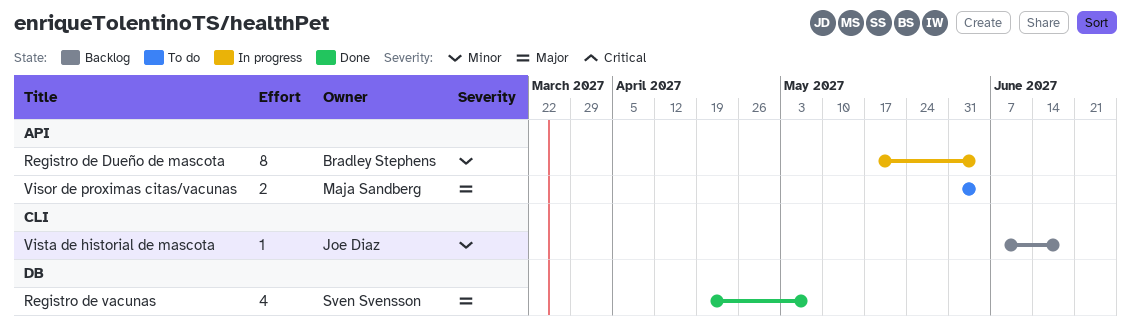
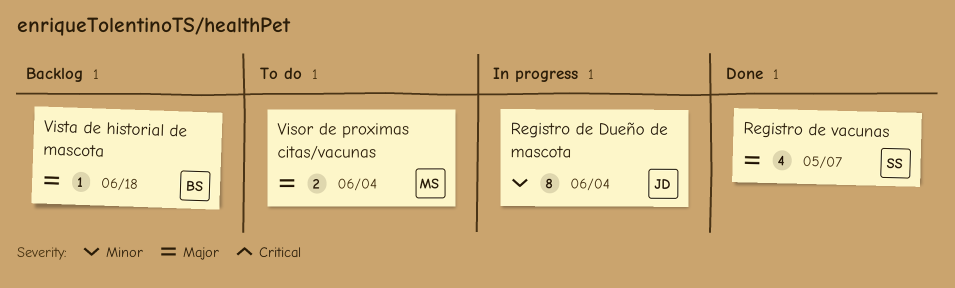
Registro de Dueño de mascota, owner: Bradley Stephens -> Joe Diaz
Vista de historial de mascota, owner: Joe Diaz -> Bradley Stephens
Vista de historial de mascota, priority: Minor -> Major

